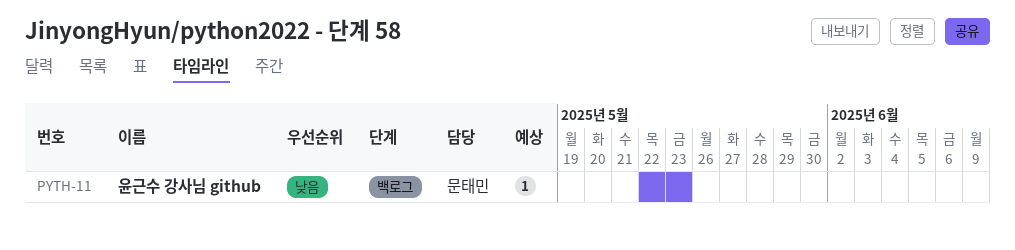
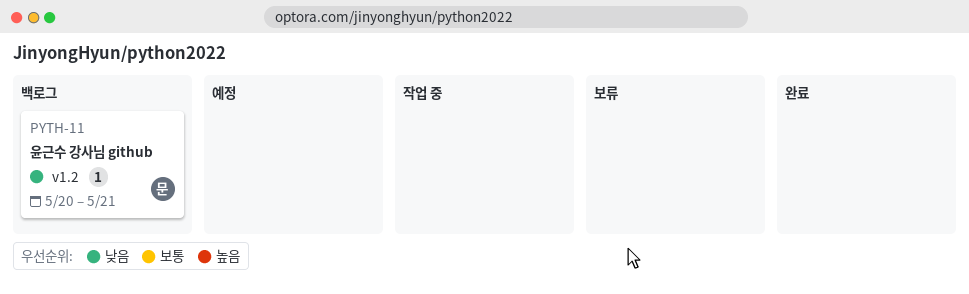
PYTH-11, start: May 22 -> May 20
PYTH-11, due: May 23 -> May 21

